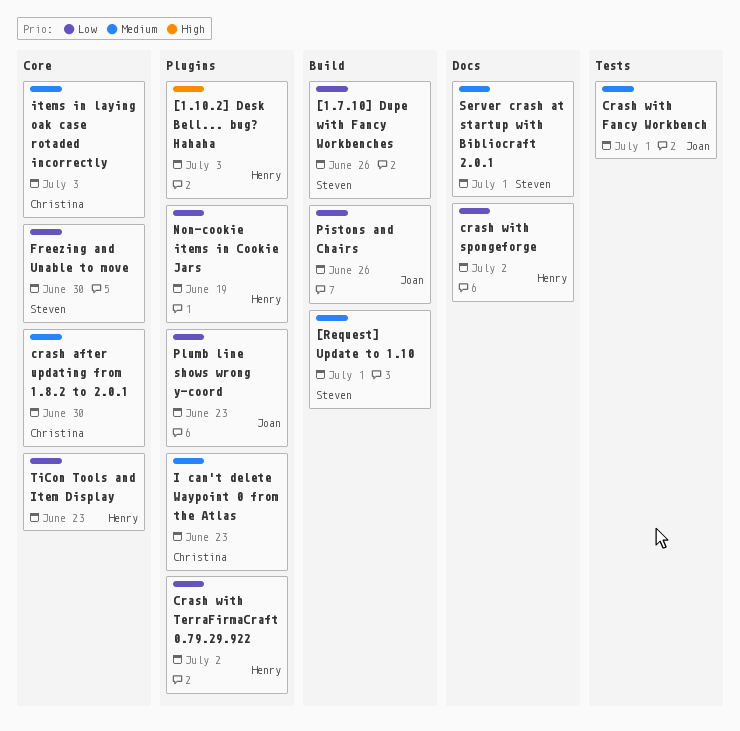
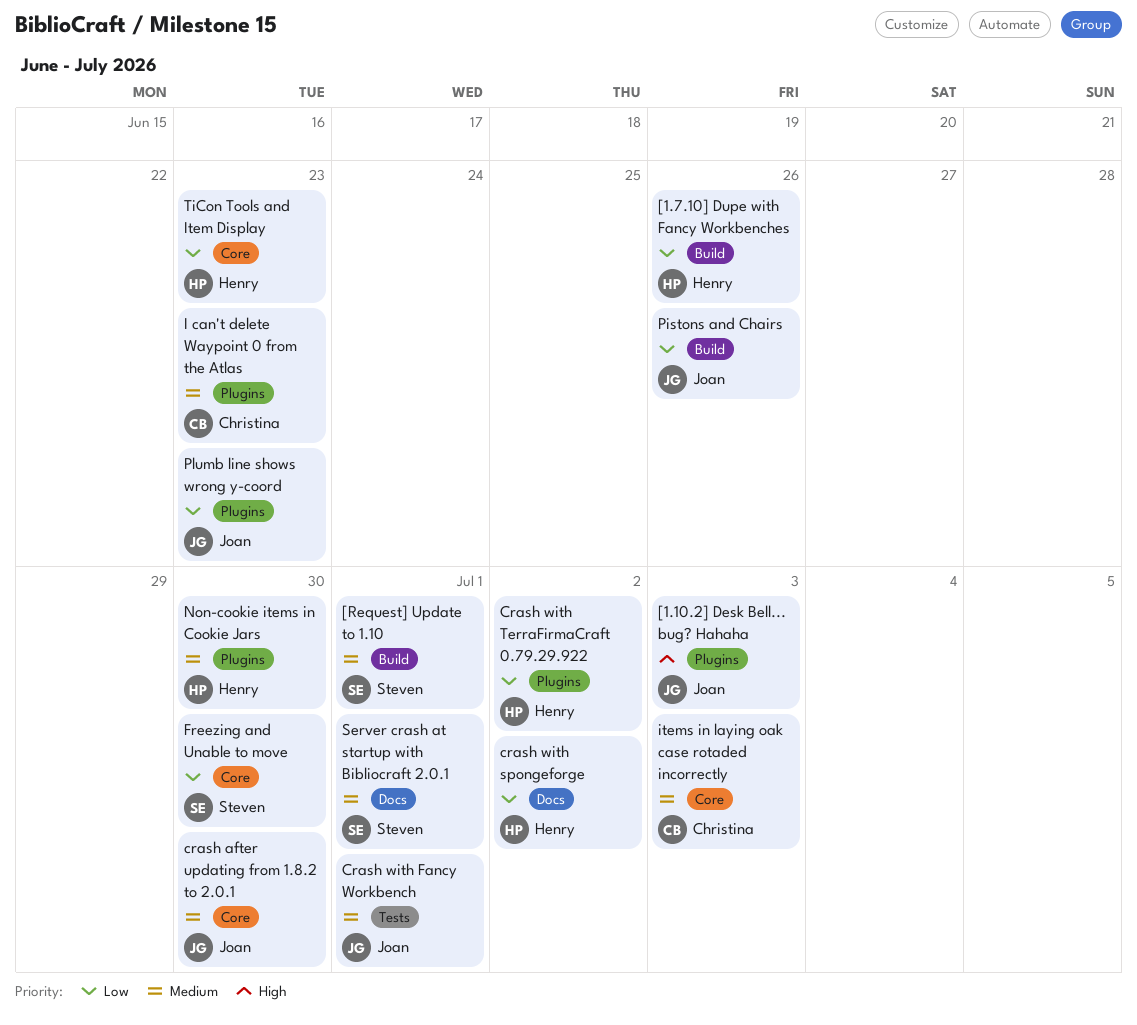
[1.10.2] Desk Bell... bug? Hahaha, owner: Henry -> Joan
[1.7.10] Dupe with Fancy Workbenches, owner: Steven -> Henry
crash after updating from 1.8.2 to 2.0.1, owner: Christina -> Joan
Non-cookie items in Cookie Jars, priority: Low -> Medium
Non-cookie items in Cookie Jars, due: Jun 19 -> Jun 30

